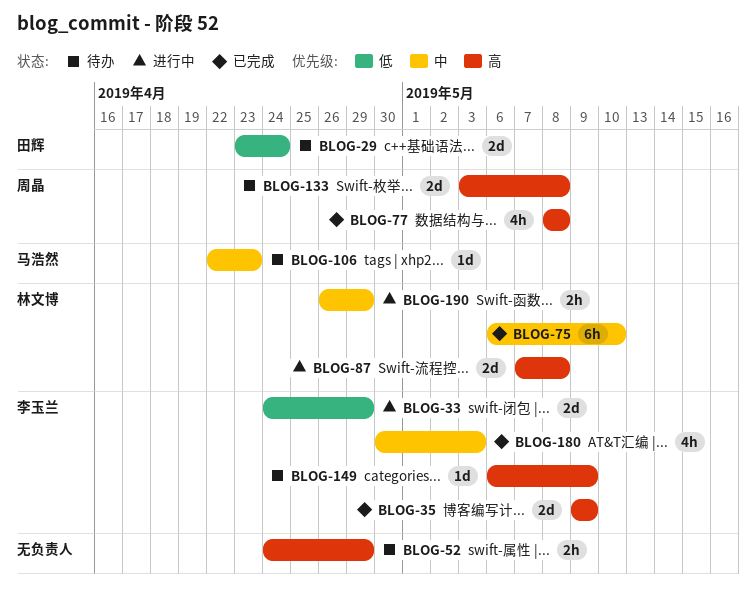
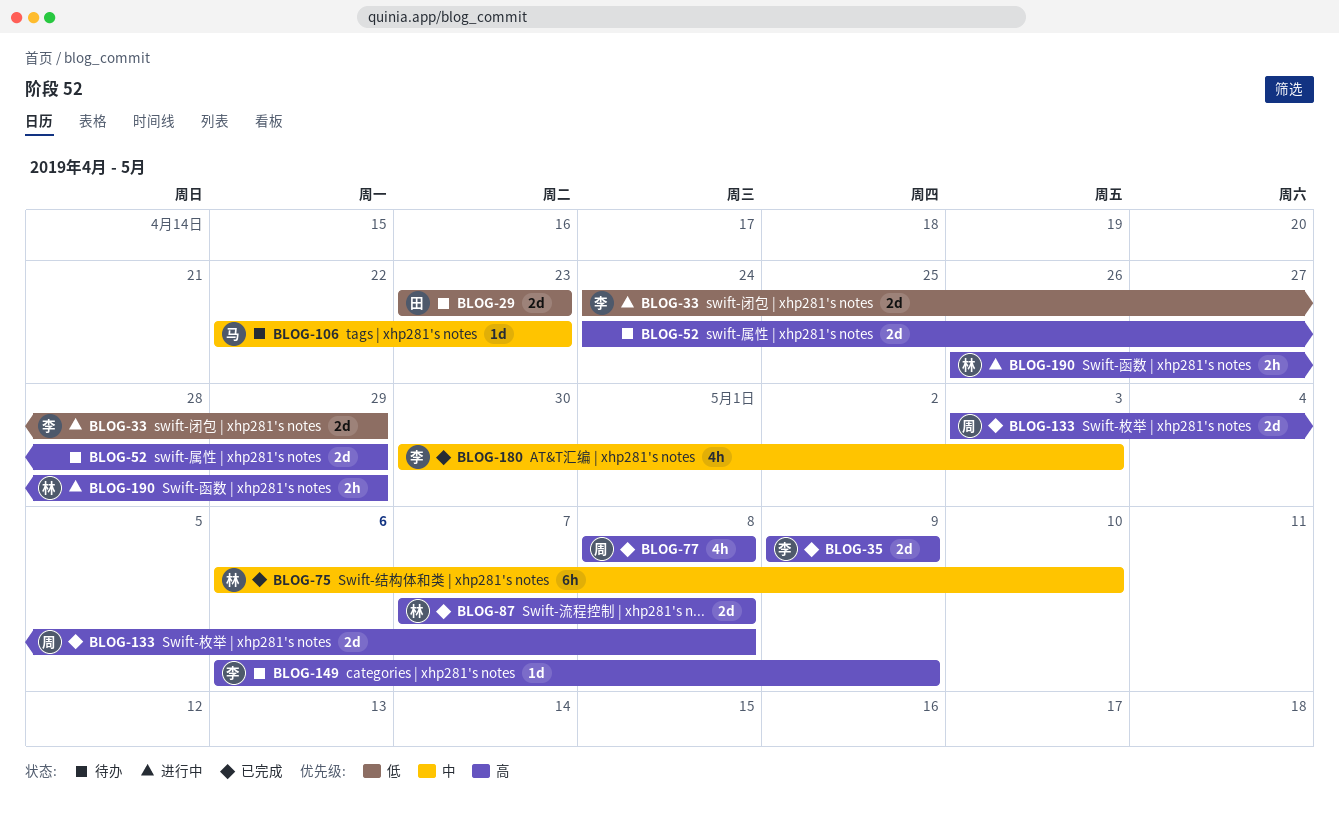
BLOG-29, due: Apr 24 -> Apr 23
BLOG-52, estimate: 2h -> 2d
BLOG-87, status: 进行中 -> 已完成
BLOG-133, status: 待办 -> 已完成
BLOG-190, priority: 中 -> 高

